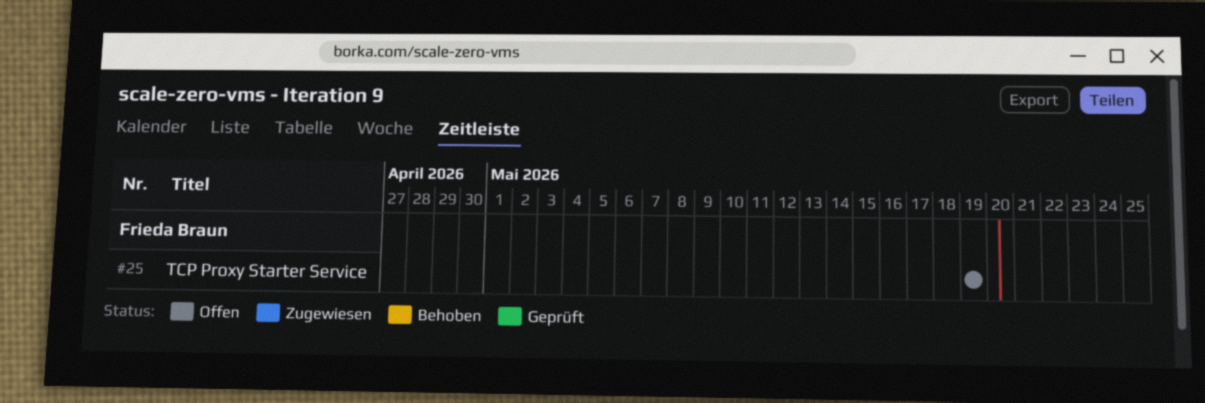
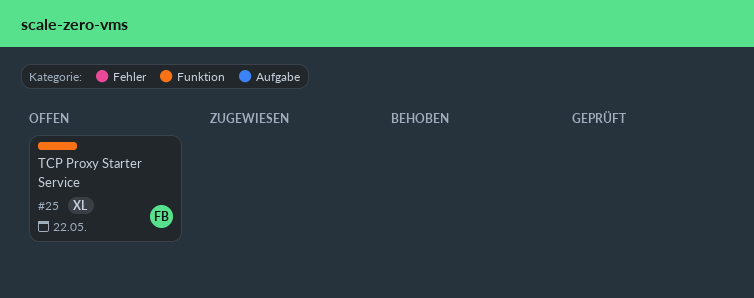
#25, due: May 19 -> May 22

